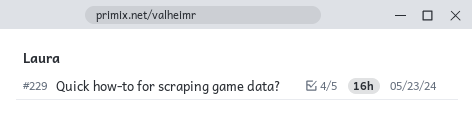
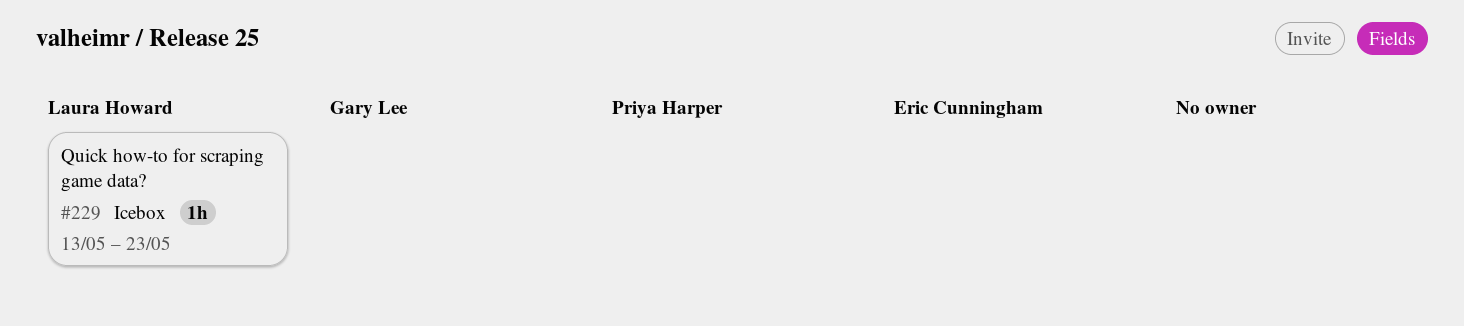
#229, estimate: 16h -> 1h

